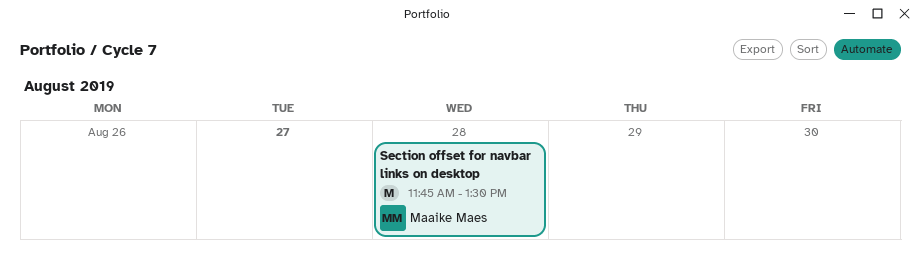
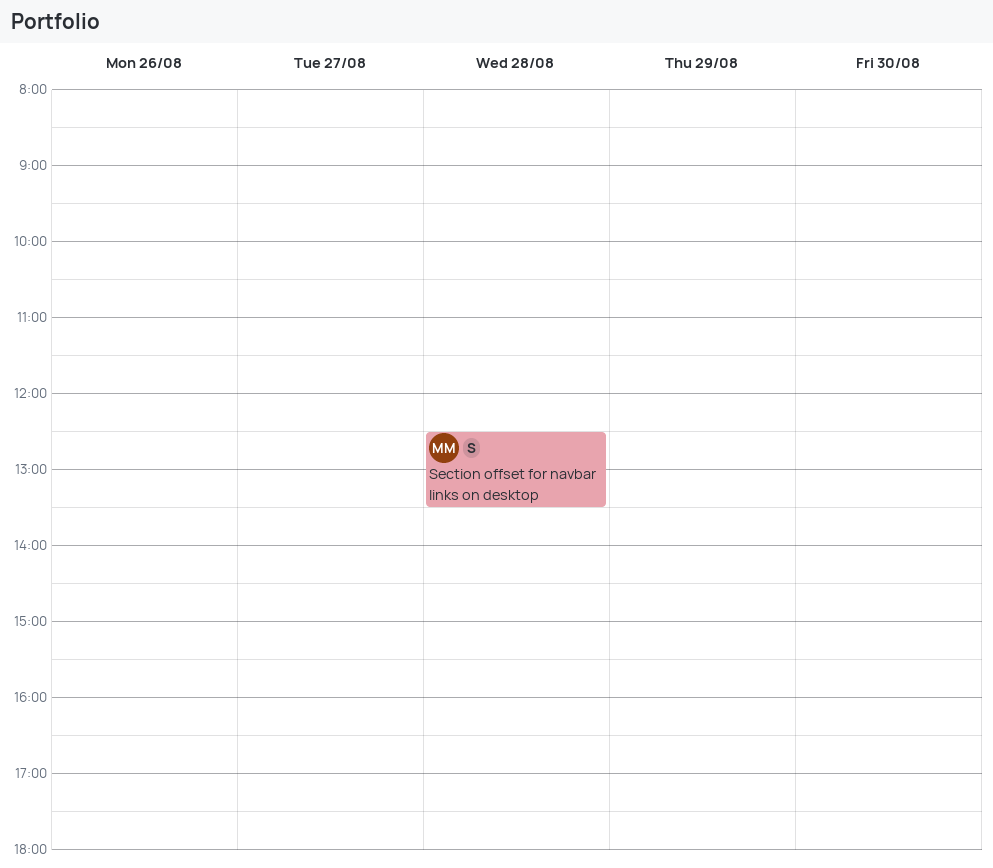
Section offset for navbar links on desktop, estimate: M -> S
Section offset for navbar links on desktop, begins: 11:45 -> 12:30

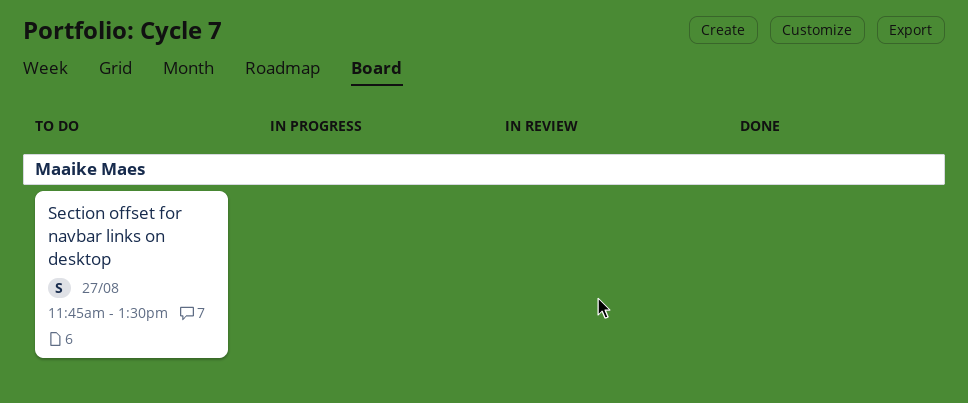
Section offset for navbar links on desktop, day: Aug 28 -> Aug 27
Section offset for navbar links on desktop, begins: 12:30 -> 11:45

